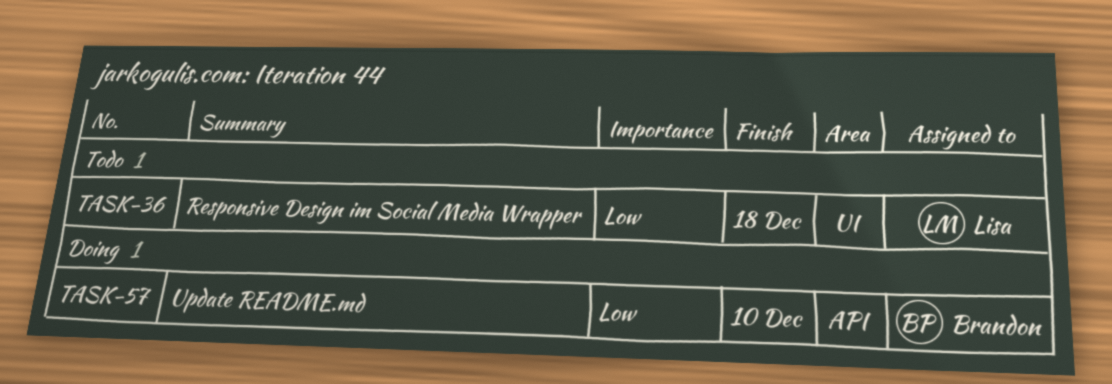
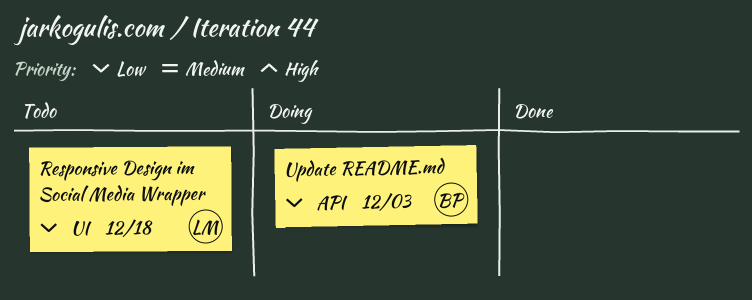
Update README.md, due: Dec 10 -> Dec 3

